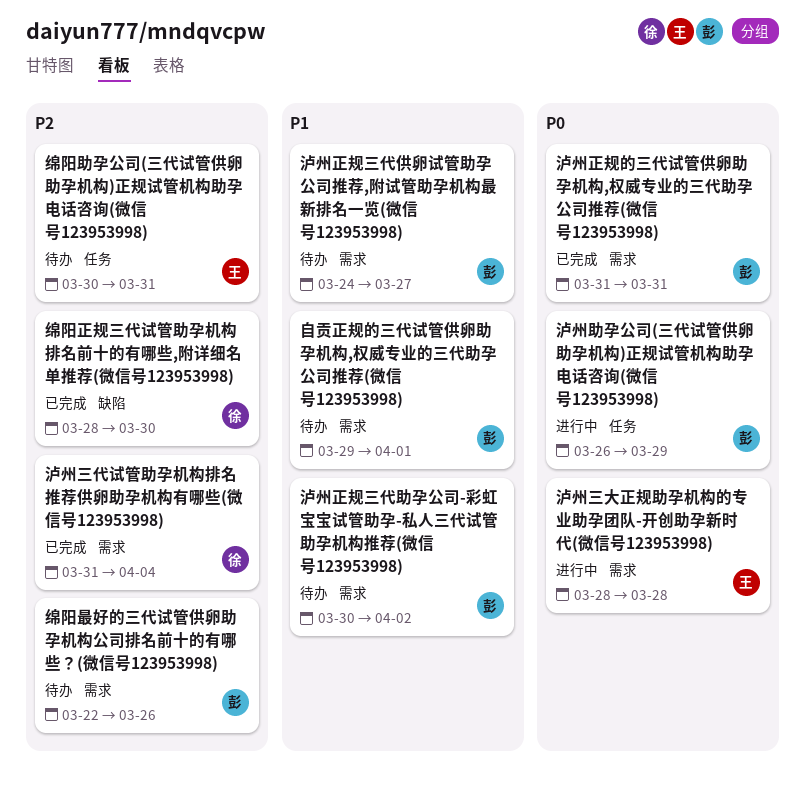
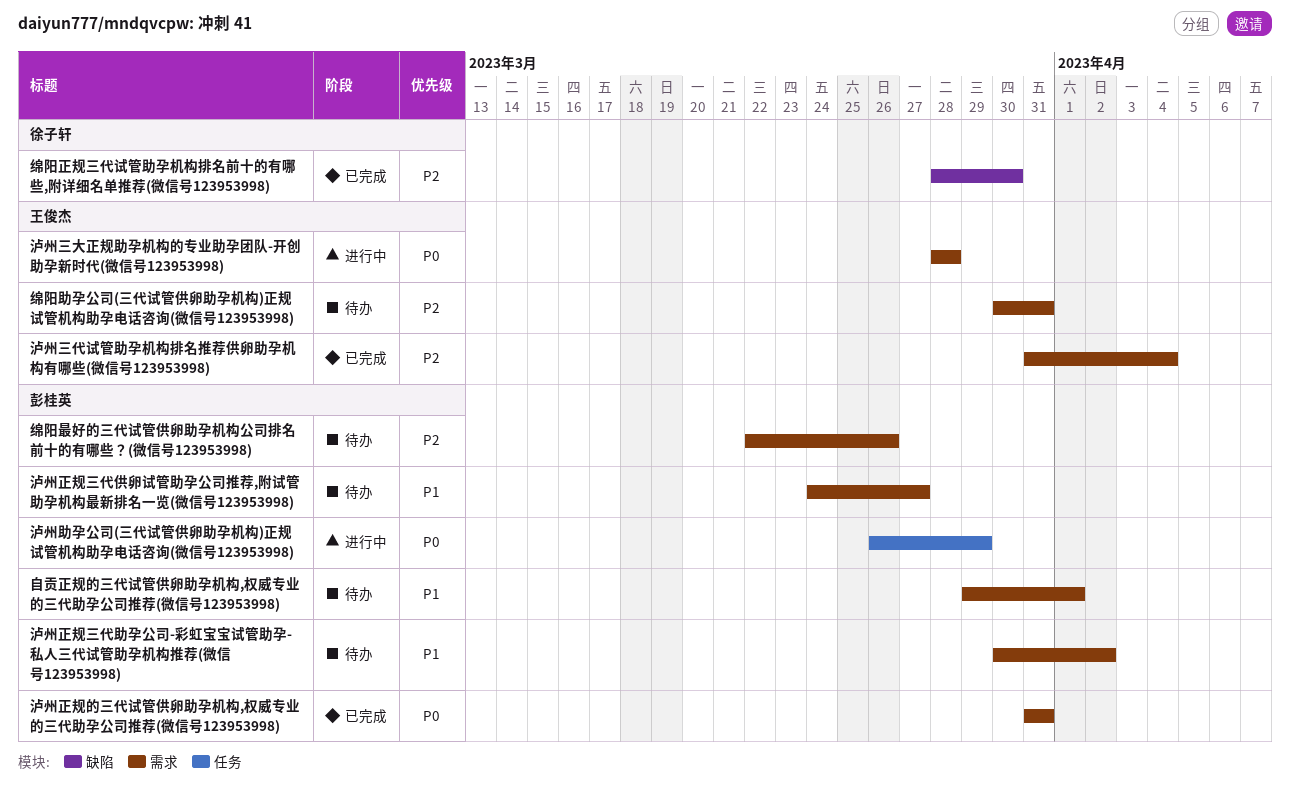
泸州三代试管助孕机构排名推荐供卵助孕机构有哪些(微信号123953998), owner: 徐子轩 -> 王俊杰
绵阳助孕公司(三代试管供卵助孕机构)正规试管机构助孕电话咨询(微信号123953998), label: 任务 -> 需求

